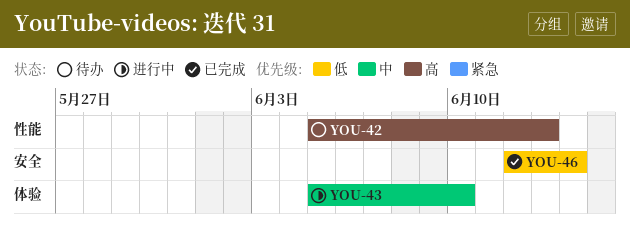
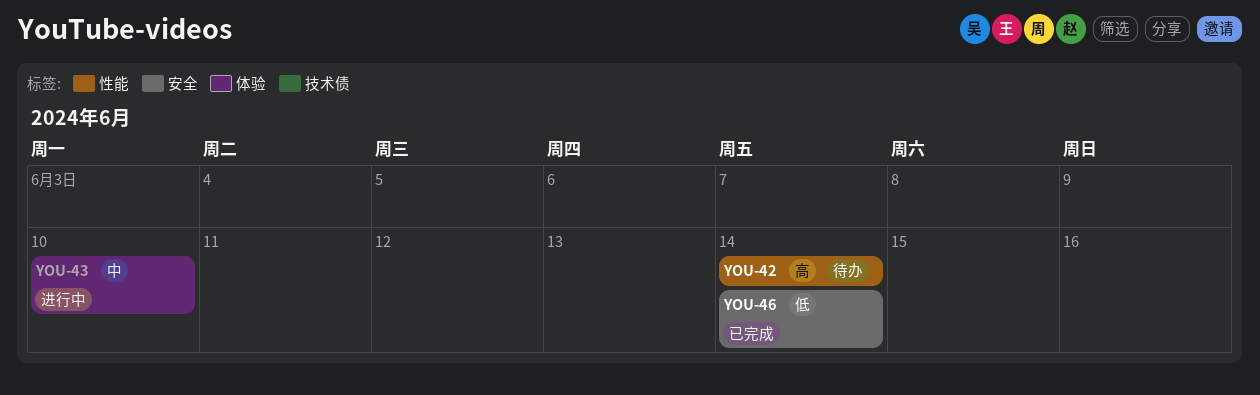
YOU-42, due: Jun 13 -> Jun 14

